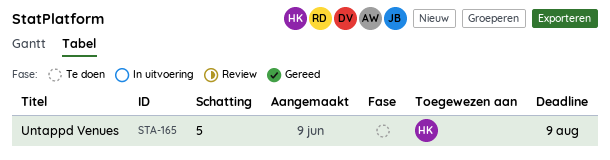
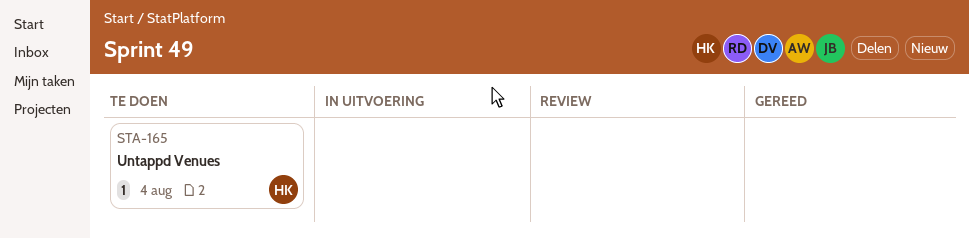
STA-165, estimate: 5 -> 1
STA-165, due: Aug 9 -> Aug 4

